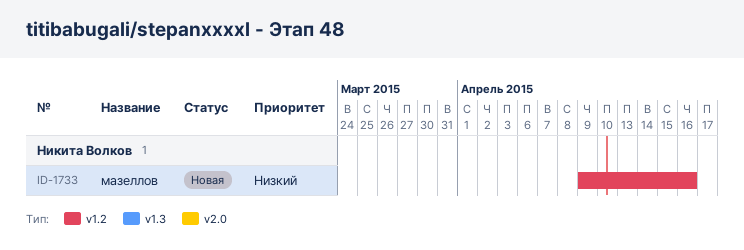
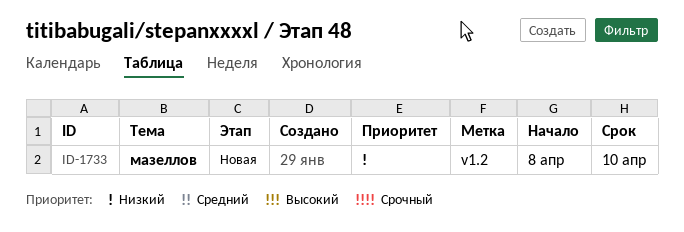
ID-1733, start: Apr 9 -> Apr 8
ID-1733, due: Apr 16 -> Apr 10

